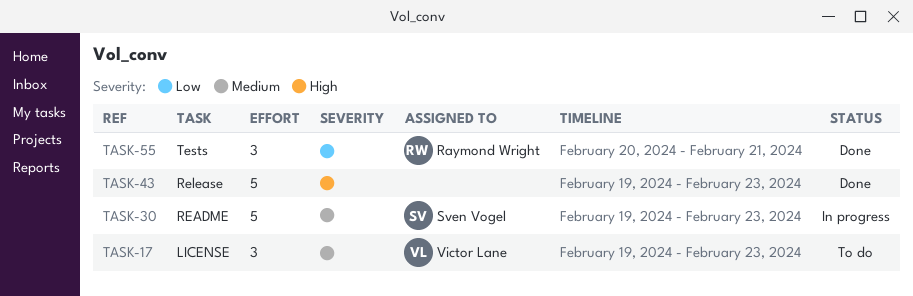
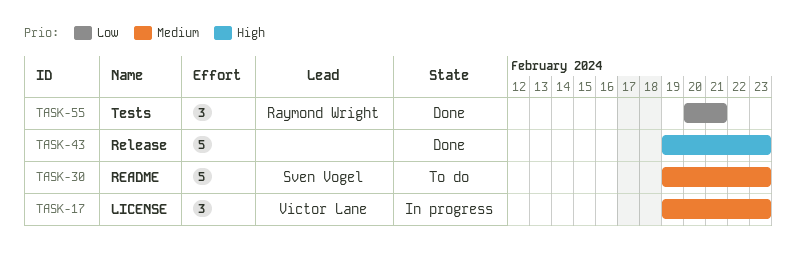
TASK-17, status: To do -> In progress
TASK-30, status: In progress -> To do

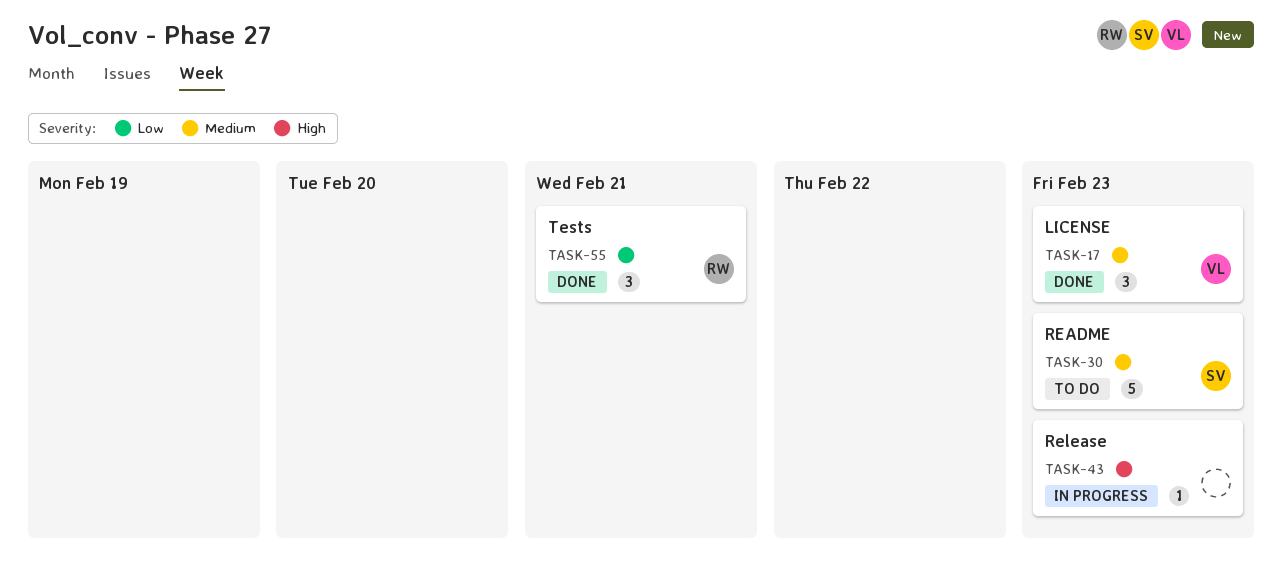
TASK-17, status: In progress -> Done
TASK-43, status: Done -> In progress
TASK-43, estimate: 5 -> 1

